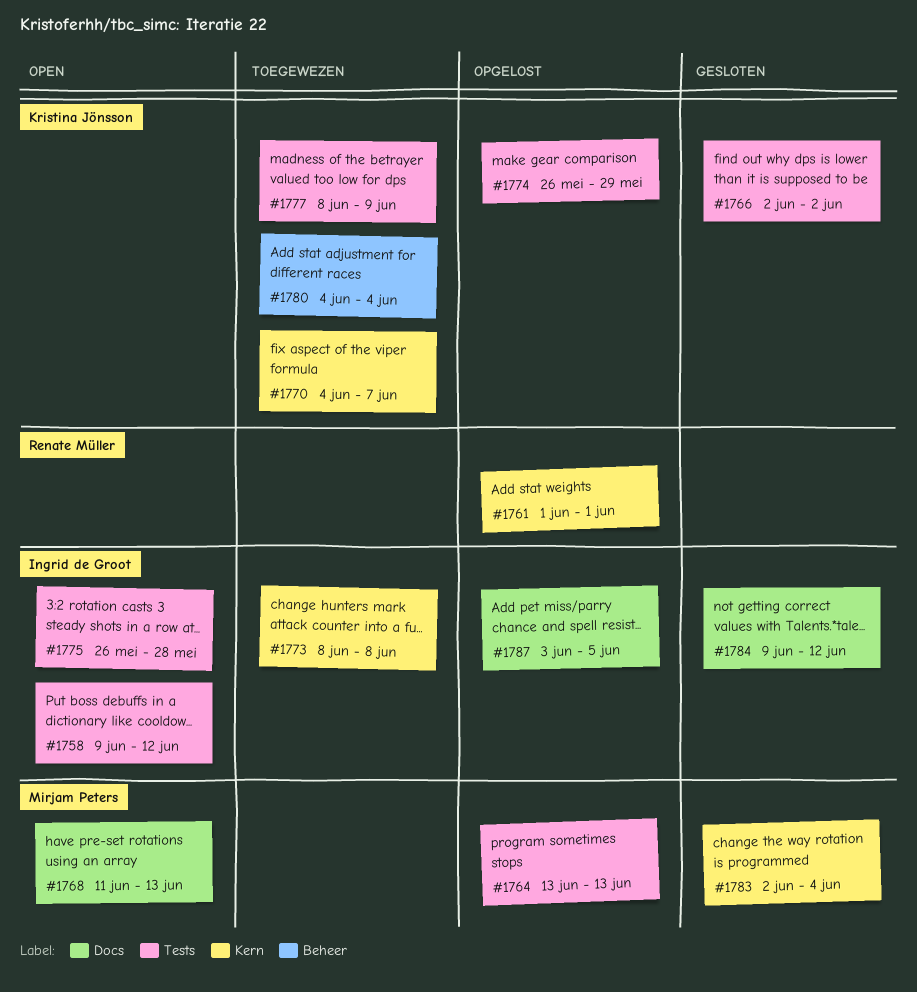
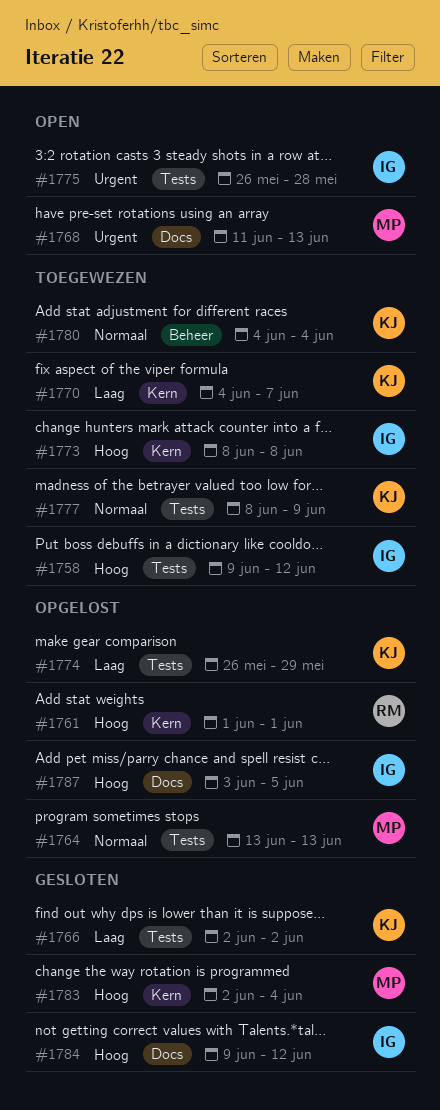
#1758, status: Open -> Toegewezen

